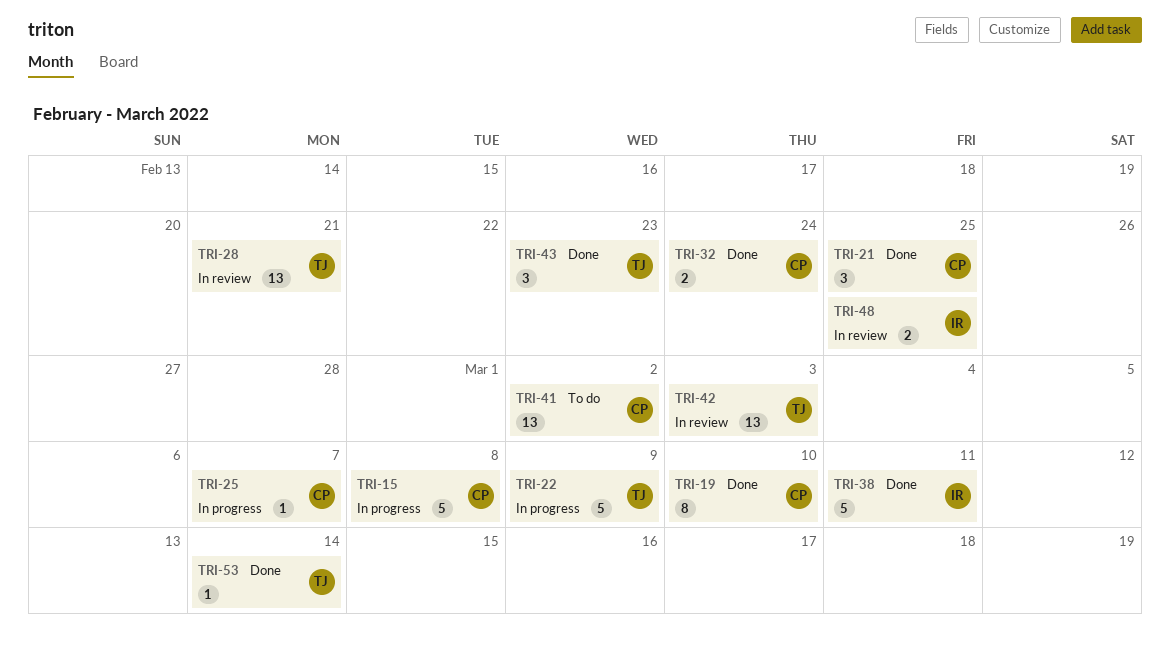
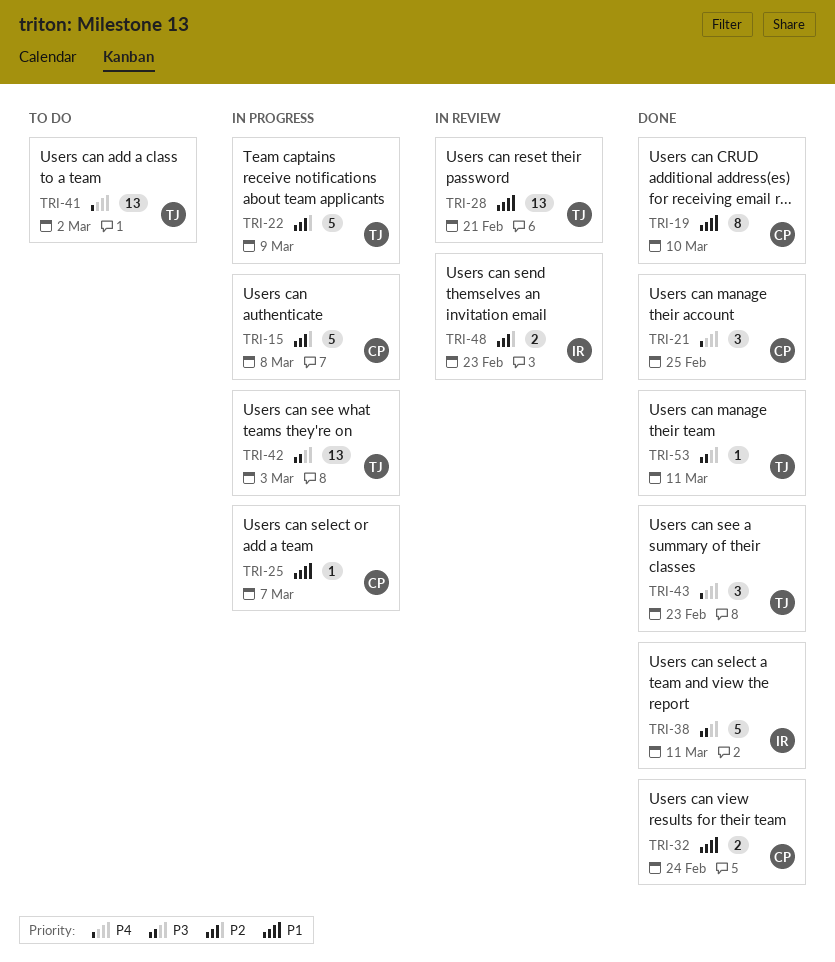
TRI-41, owner: CP -> TJ
TRI-42, status: In review -> In progress
TRI-48, due: Feb 25 -> Feb 23
TRI-53, due: Mar 14 -> Mar 11

